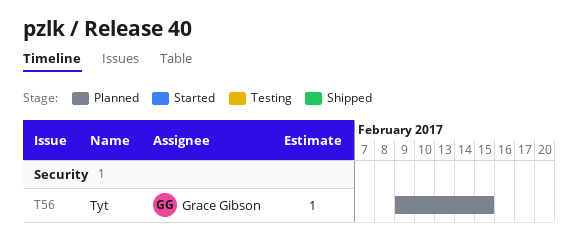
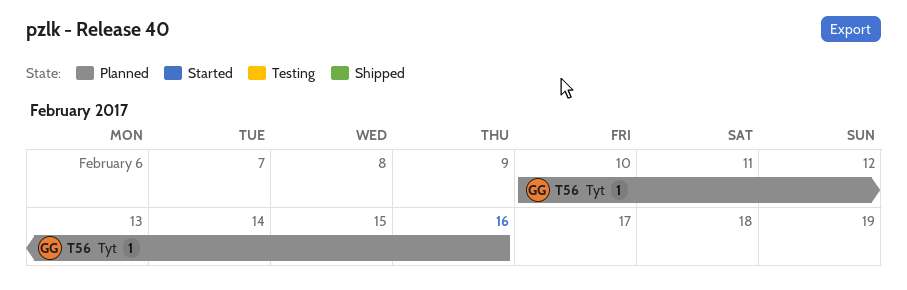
T56, start: Feb 9 -> Feb 10
T56, due: Feb 15 -> Feb 16

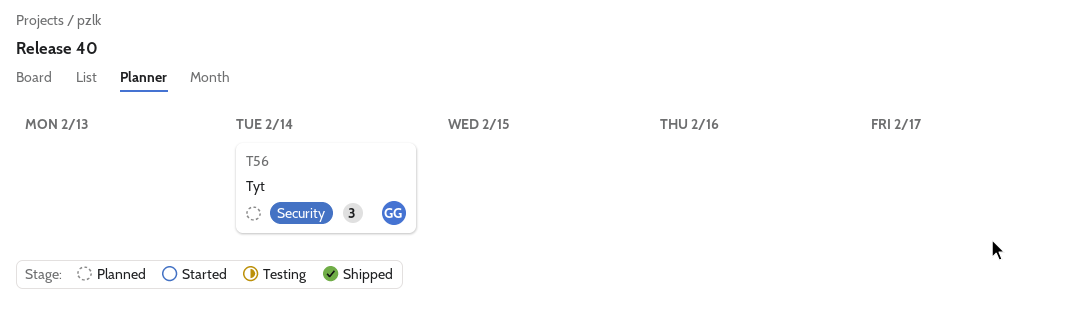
T56, estimate: 1 -> 3
T56, due: Feb 16 -> Feb 14

